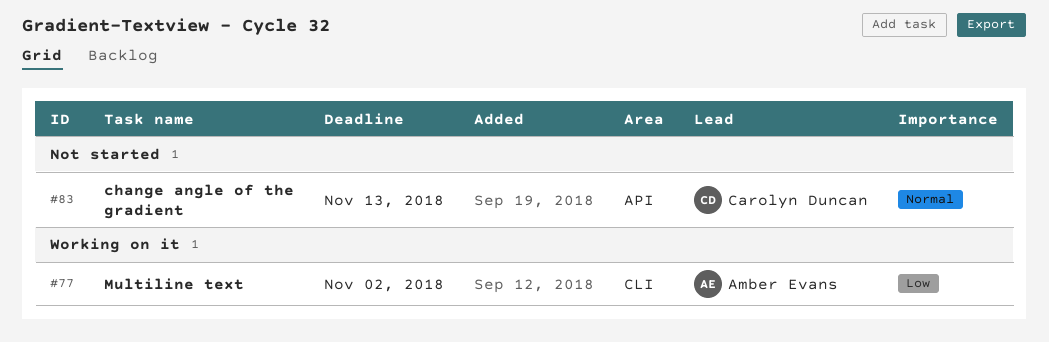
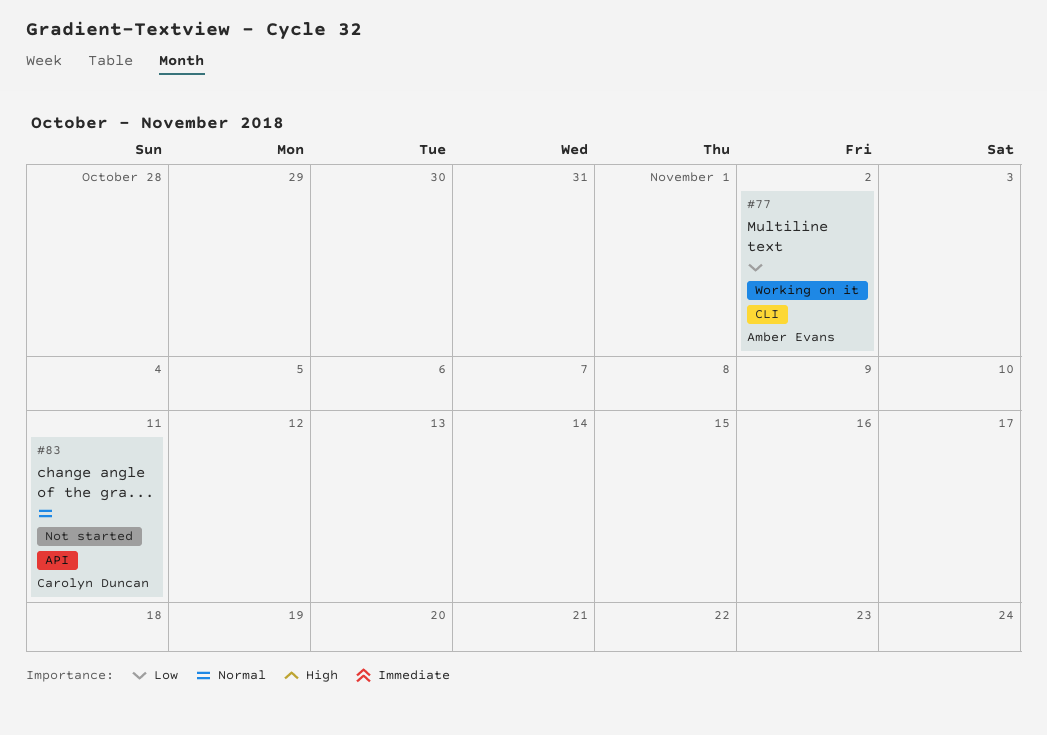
#83, due: Nov 13 -> Nov 11

